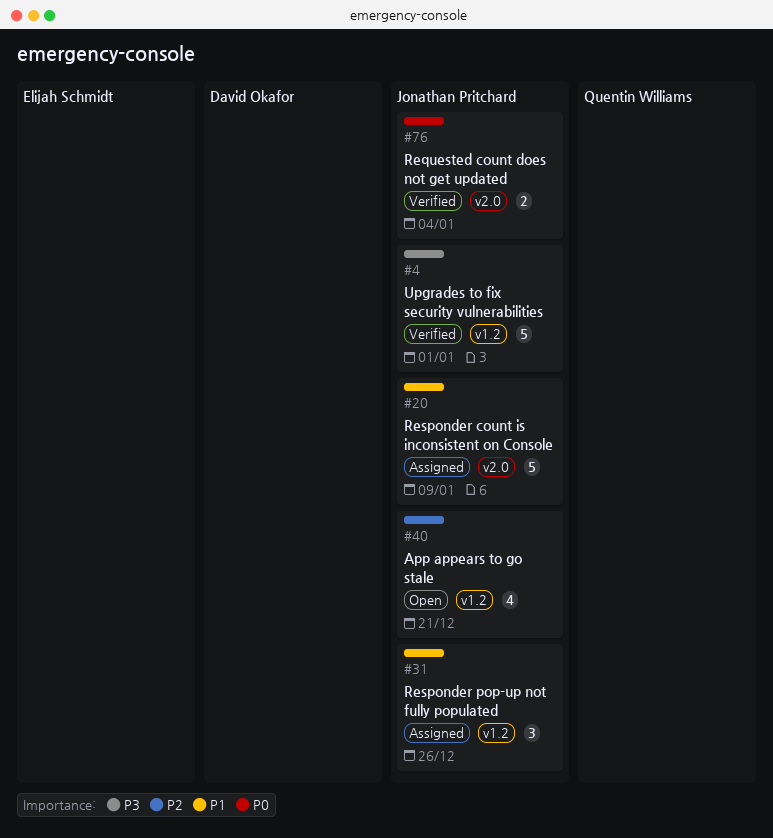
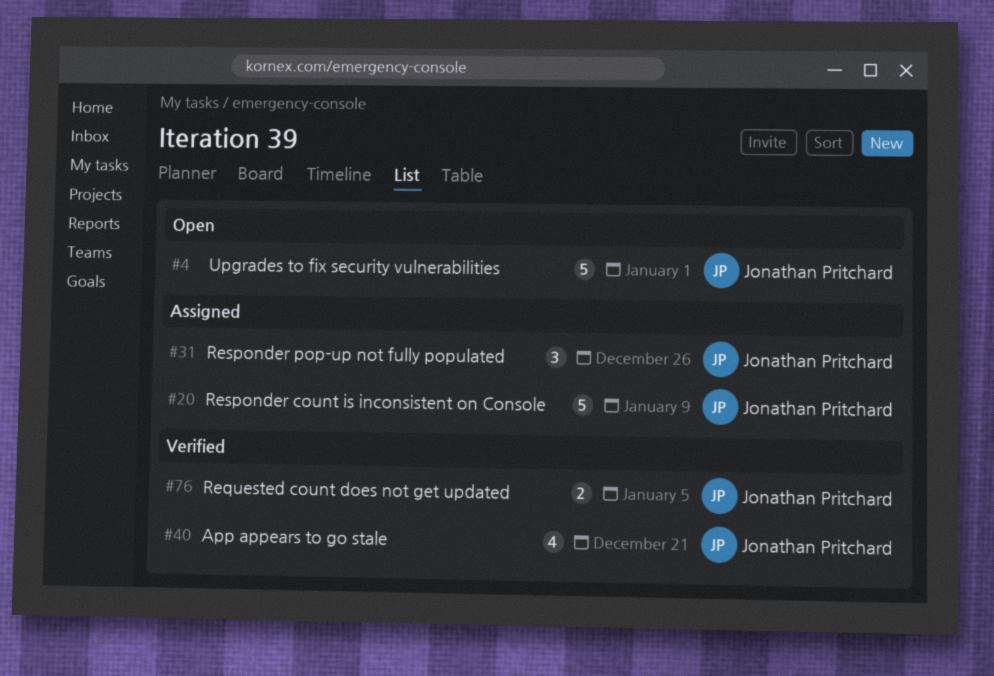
#4, status: Verified -> Open
#40, status: Open -> Verified
#76, due: Jan 4 -> Jan 5

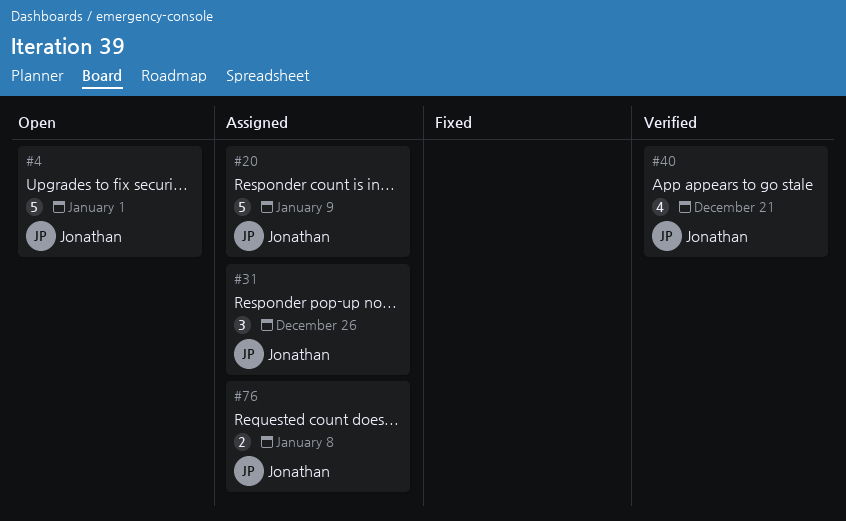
#76, status: Verified -> Assigned
#76, due: Jan 5 -> Jan 8

